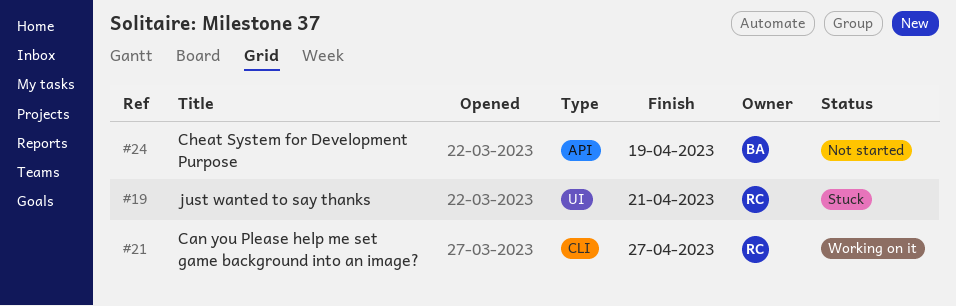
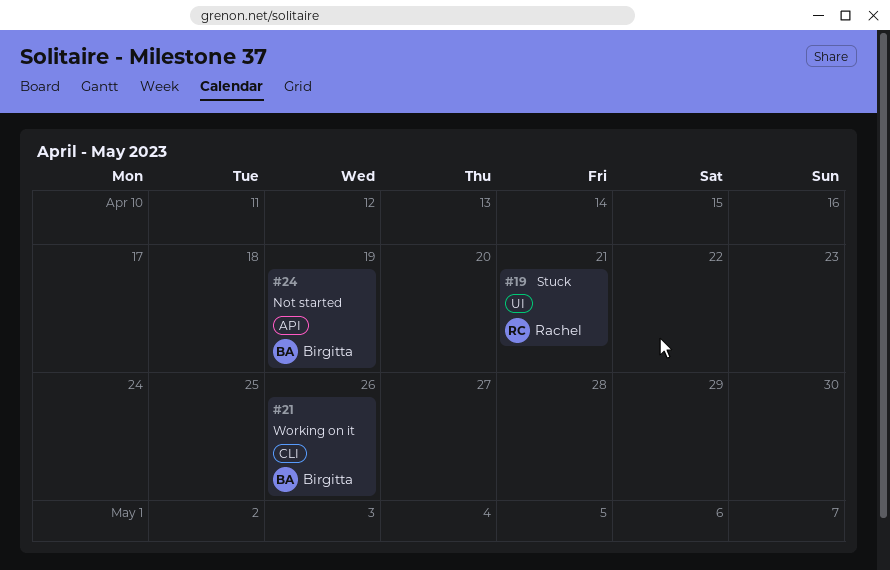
#21, owner: Rachel -> Birgitta
#21, due: Apr 27 -> Apr 26

